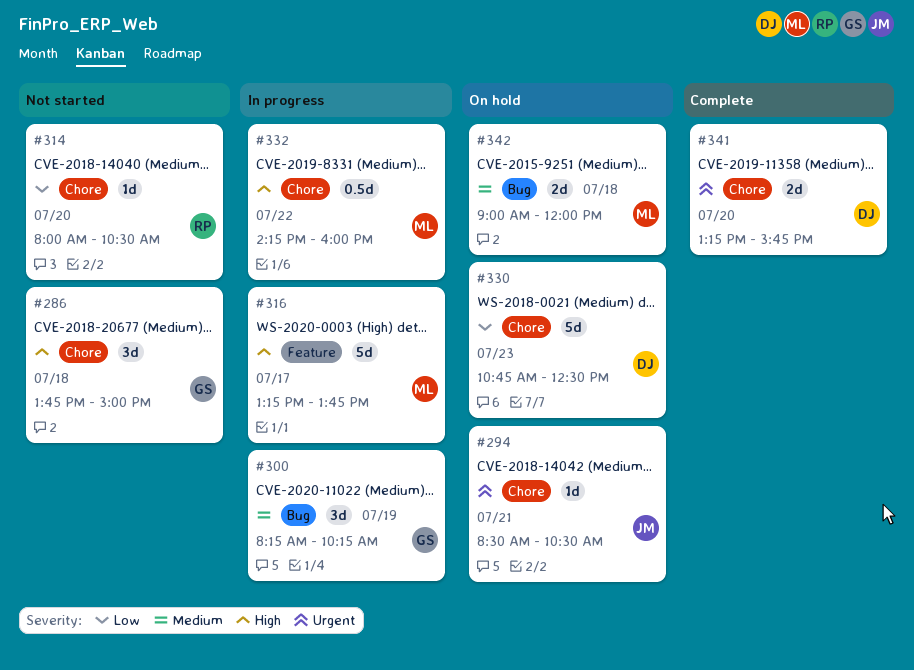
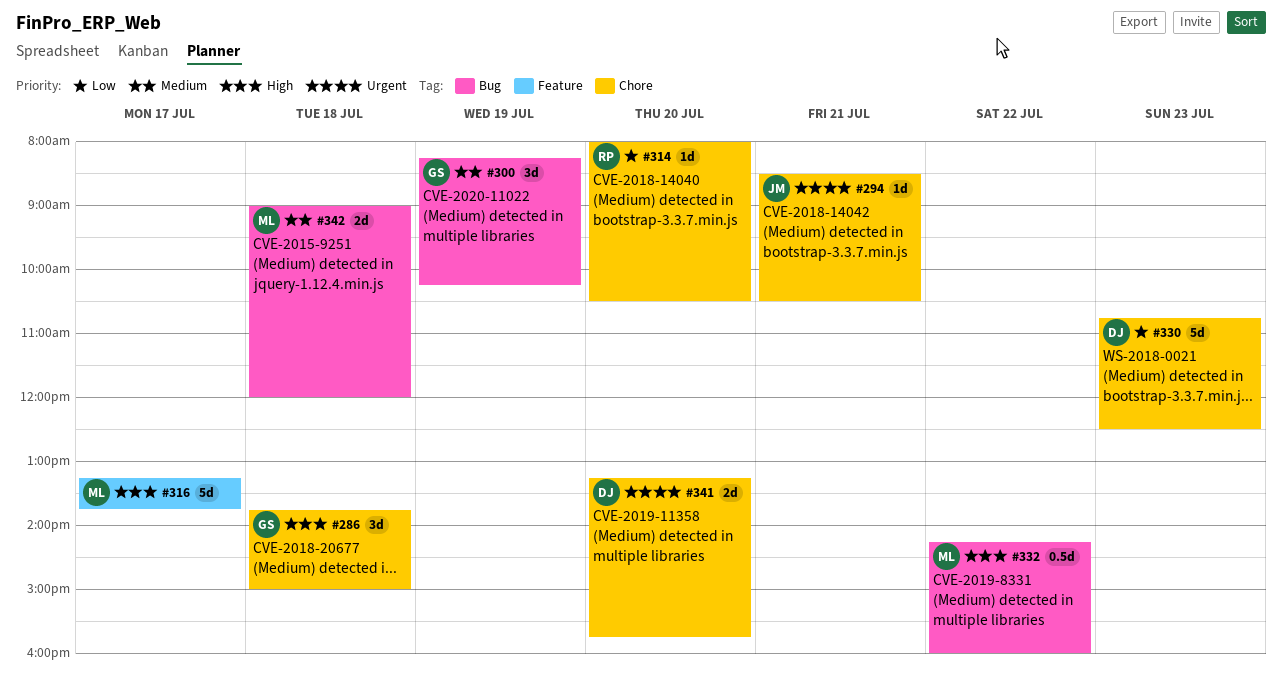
#332, label: Chore -> Bug

